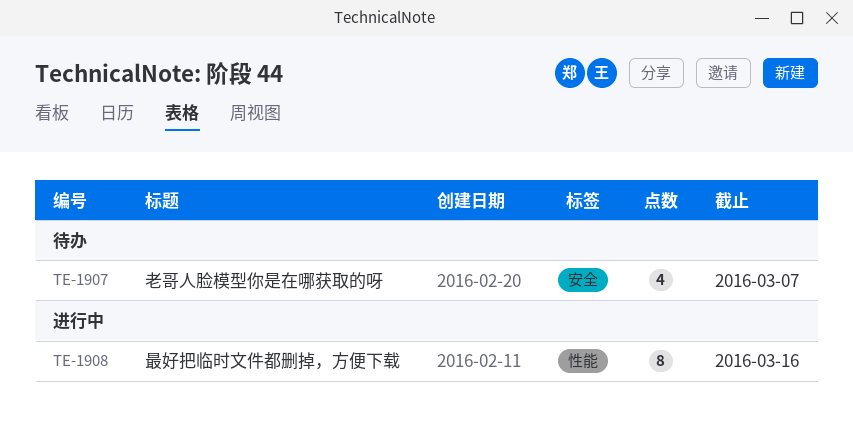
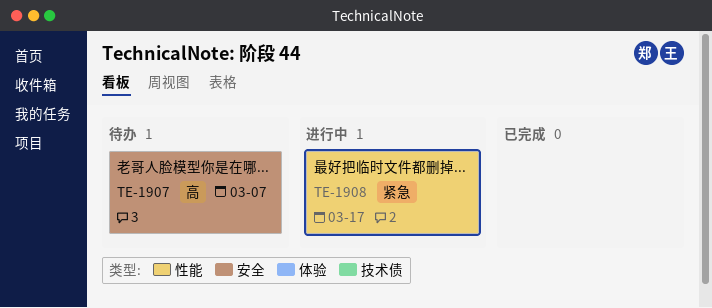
TE-1908, due: Mar 16 -> Mar 17

